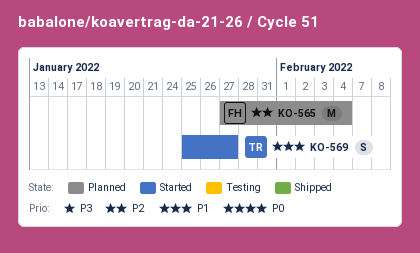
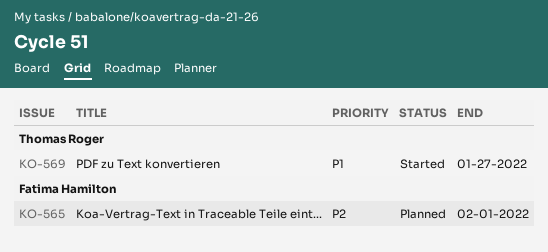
KO-565, due: Feb 4 -> Feb 1

